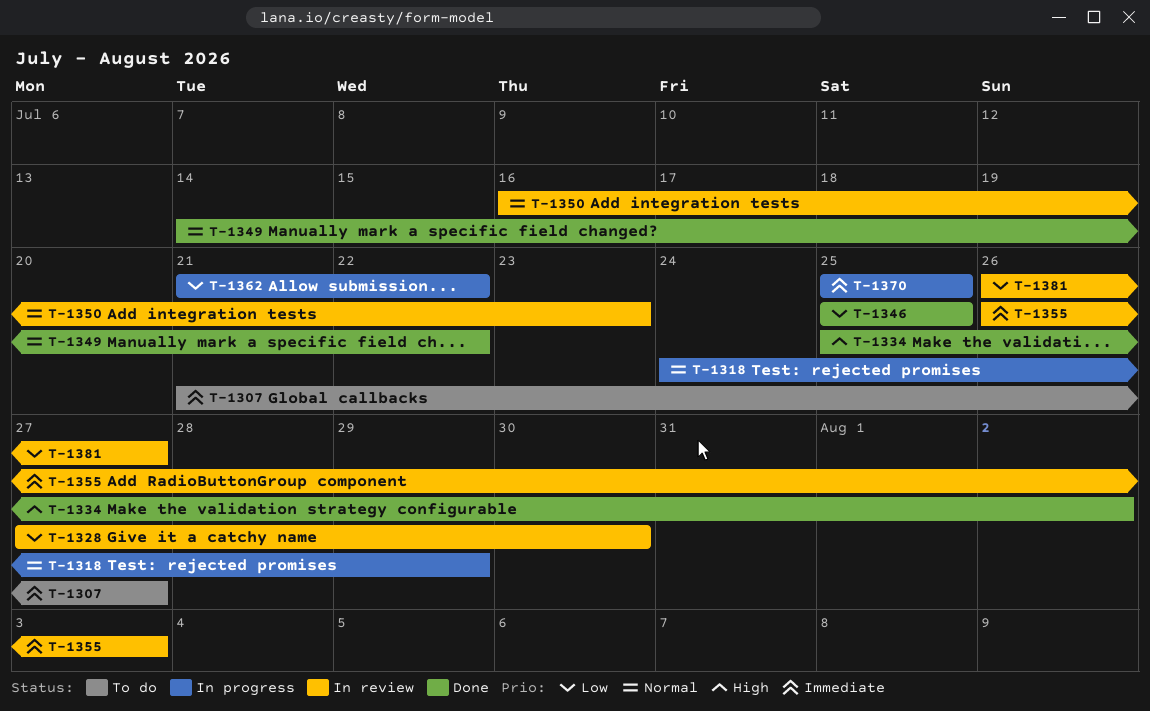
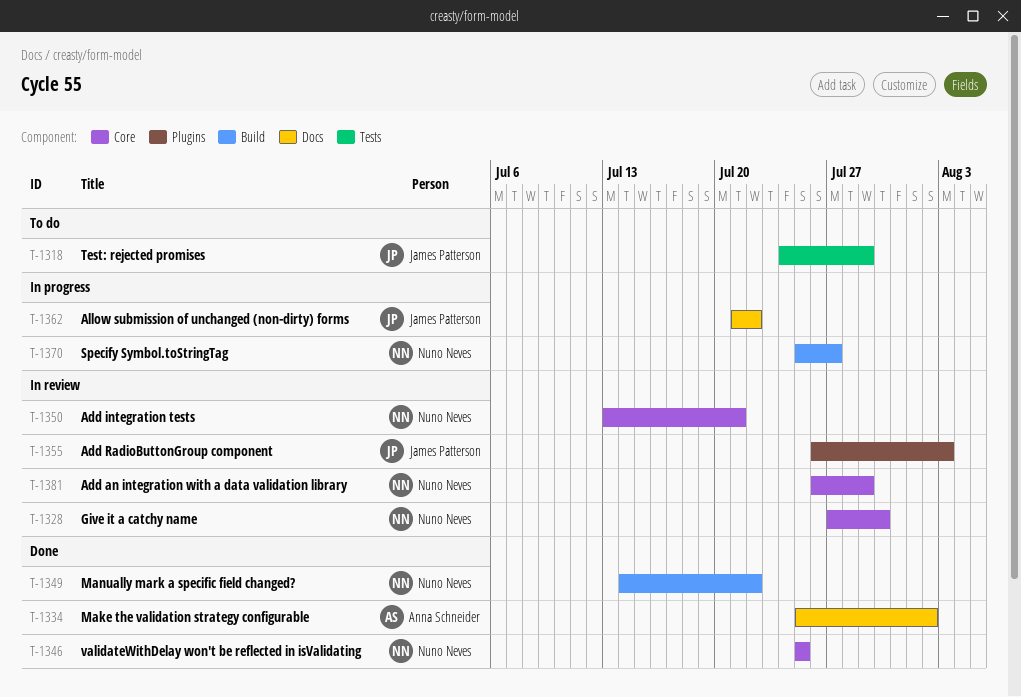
T-1307: present -> none
T-1318, status: In progress -> To do
T-1350, start: Jul 16 -> Jul 13
T-1350, due: Jul 23 -> Jul 21
T-1370, due: Jul 25 -> Jul 27
T-1381, due: Jul 27 -> Jul 29

